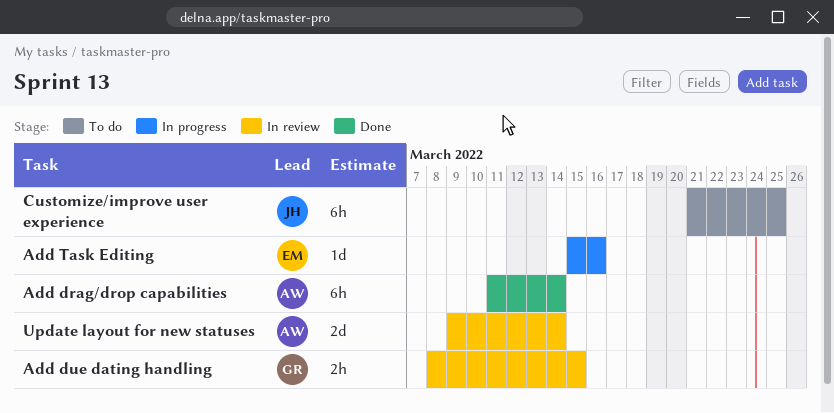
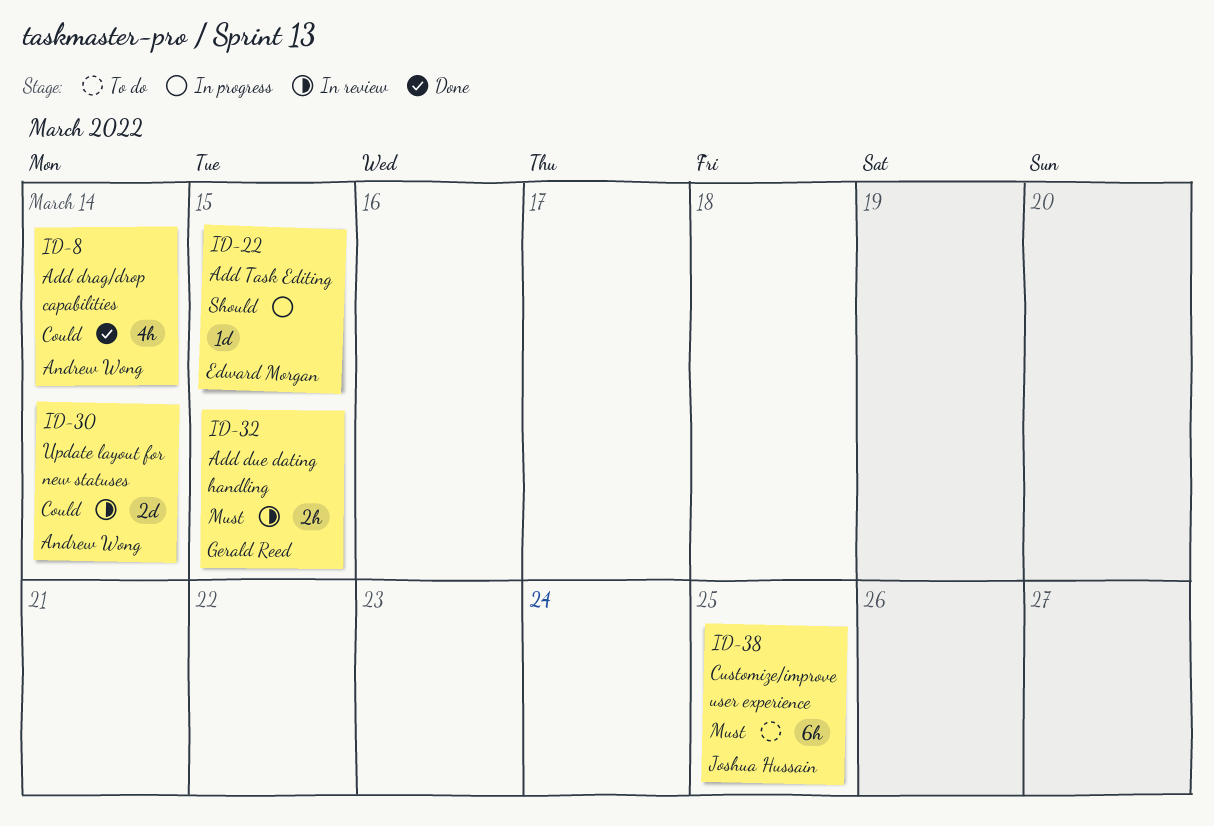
Add drag/drop capabilities, estimate: 6h -> 4h
Add Task Editing, due: Mar 16 -> Mar 15

